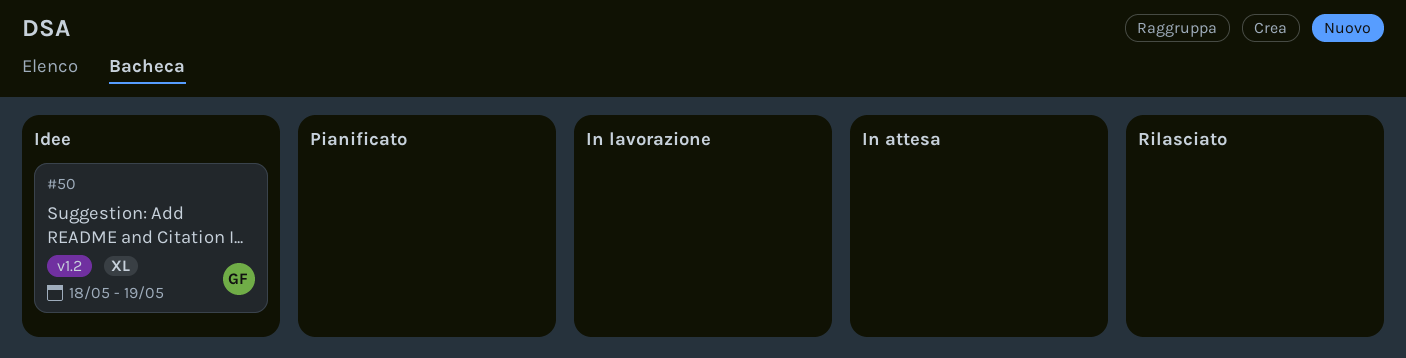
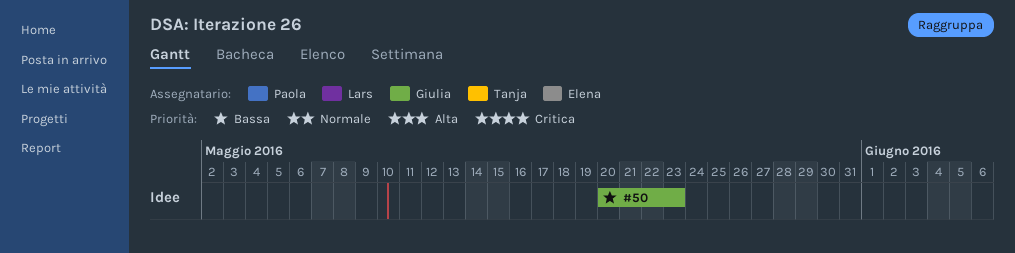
#50, start: May 18 -> May 20
#50, due: May 19 -> May 23

